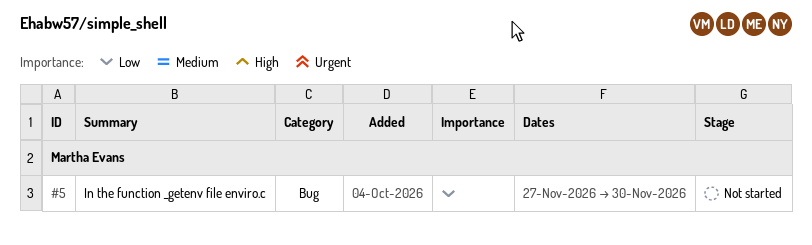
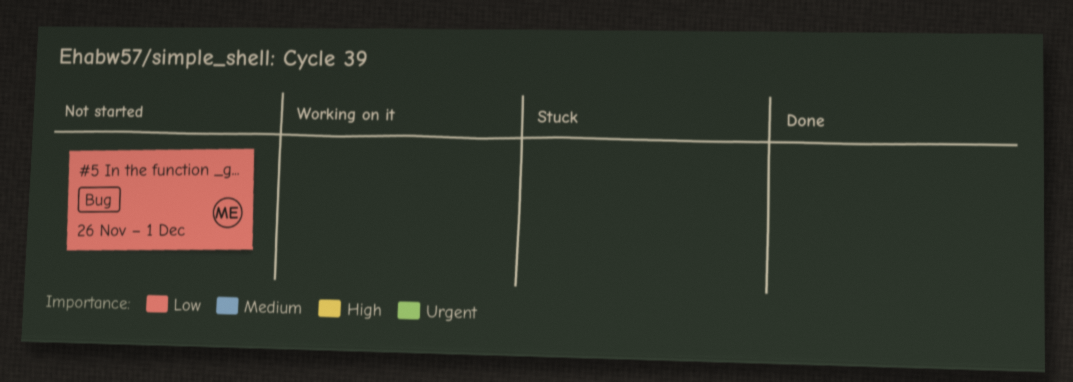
#5, start: Nov 27 -> Nov 26
#5, due: Nov 30 -> Dec 1

